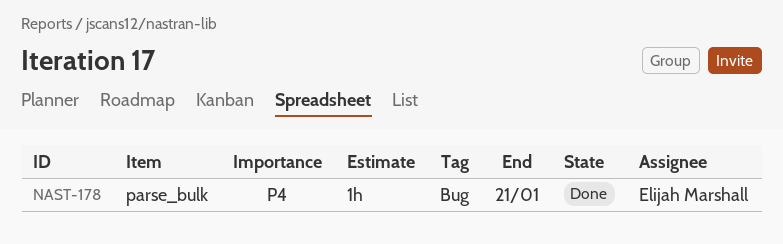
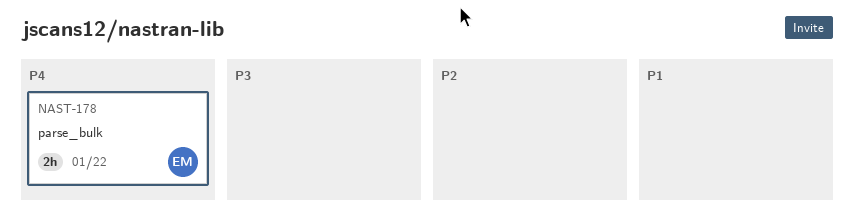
NAST-178, estimate: 1h -> 2h
NAST-178, due: Jan 21 -> Jan 22

